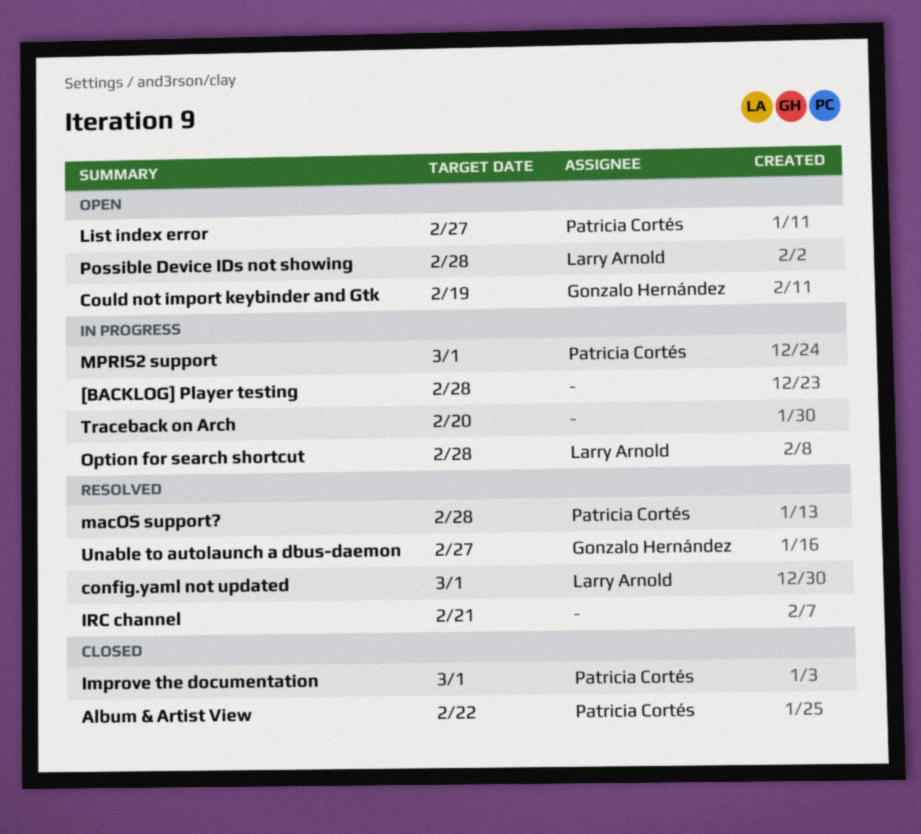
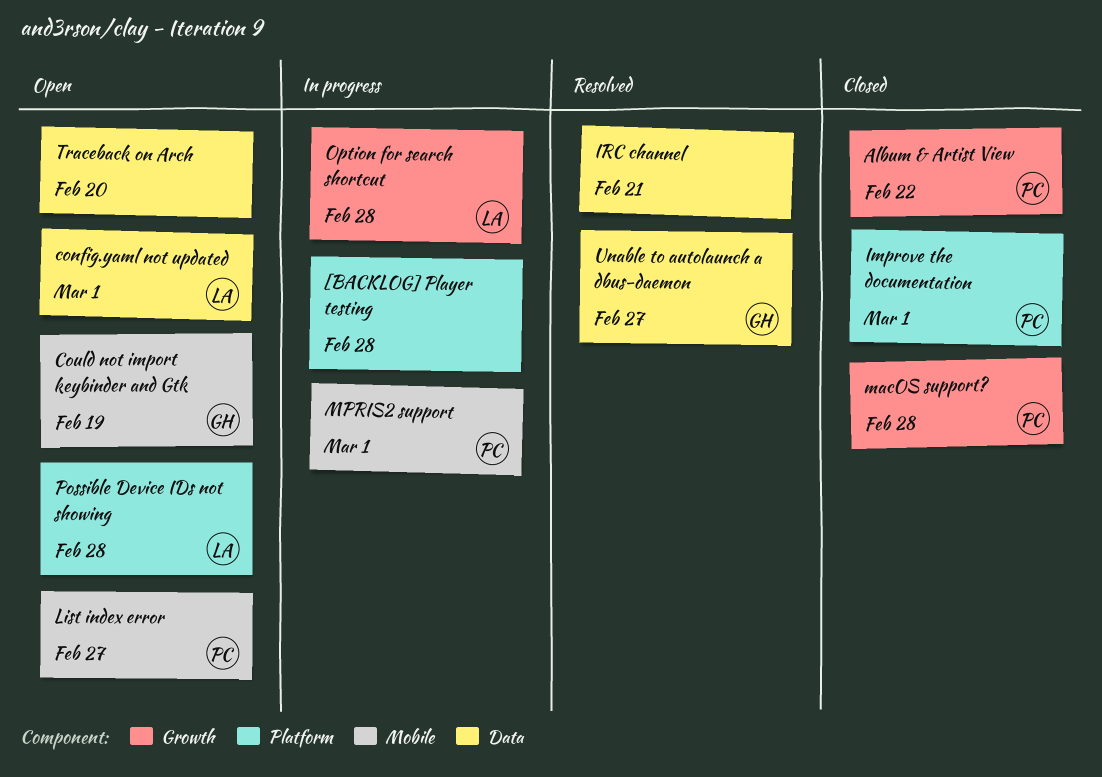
config.yaml not updated, status: Resolved -> Open
macOS support?, status: Resolved -> Closed
Traceback on Arch, status: In progress -> Open

